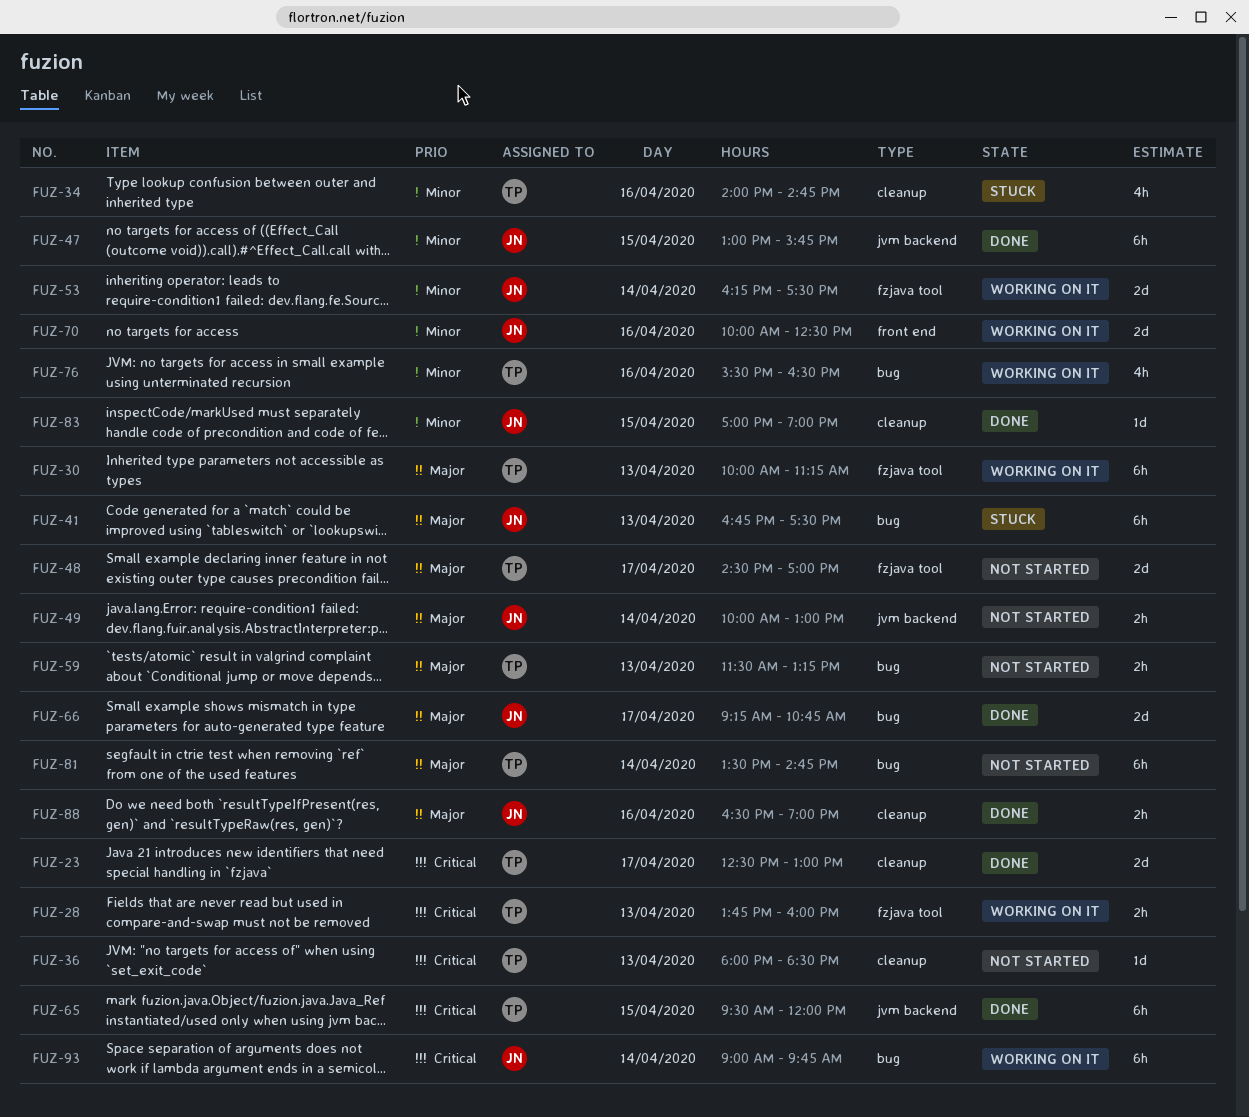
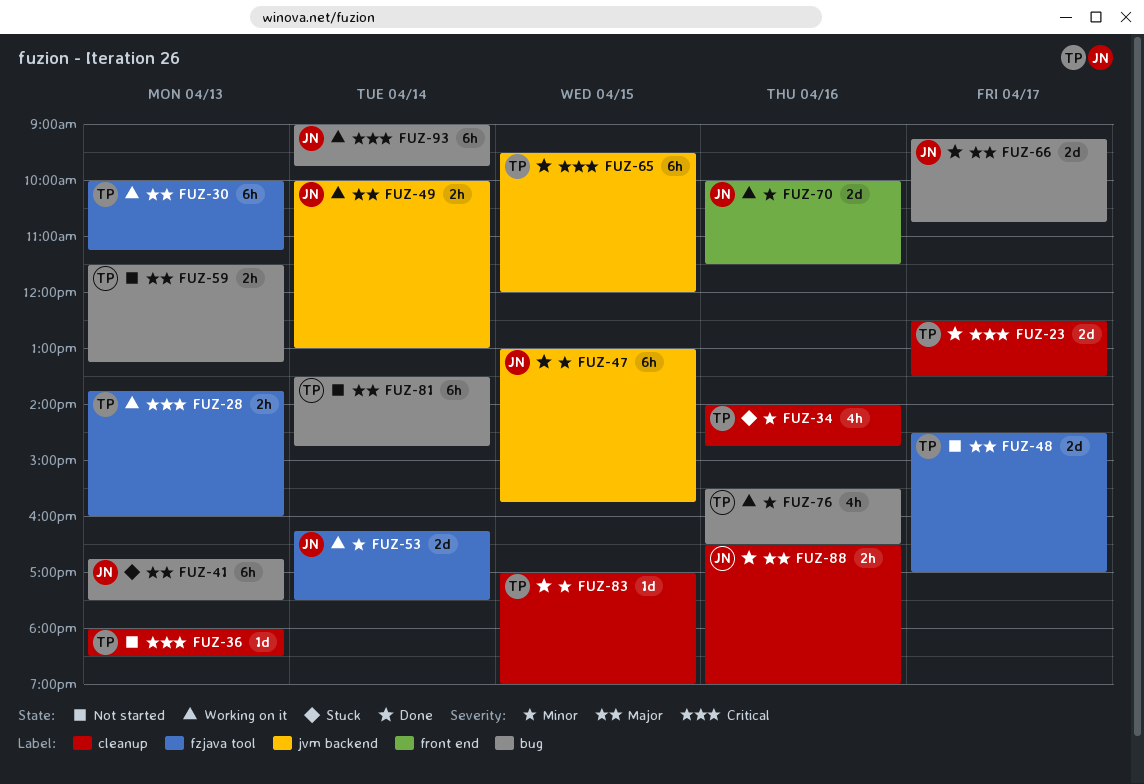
FUZ-23, ends: 13:00 -> 13:30
FUZ-49, status: Not started -> Working on it
FUZ-70, ends: 12:30 -> 11:30
FUZ-83, owner: JN -> TP

